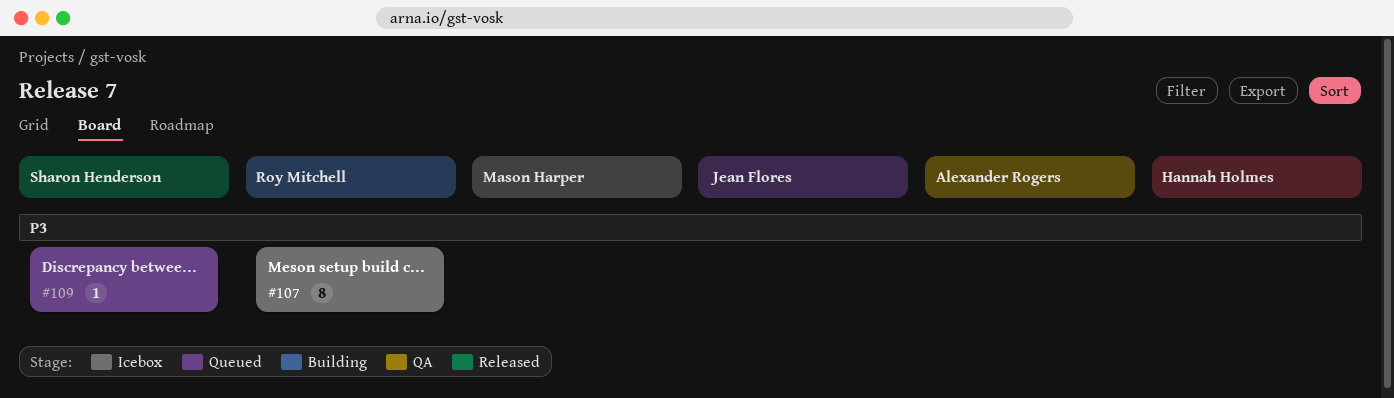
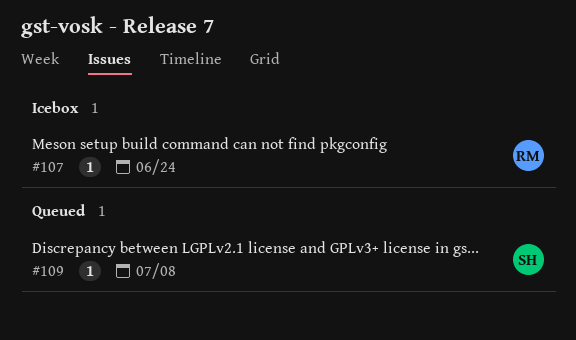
#107, estimate: 8 -> 1

